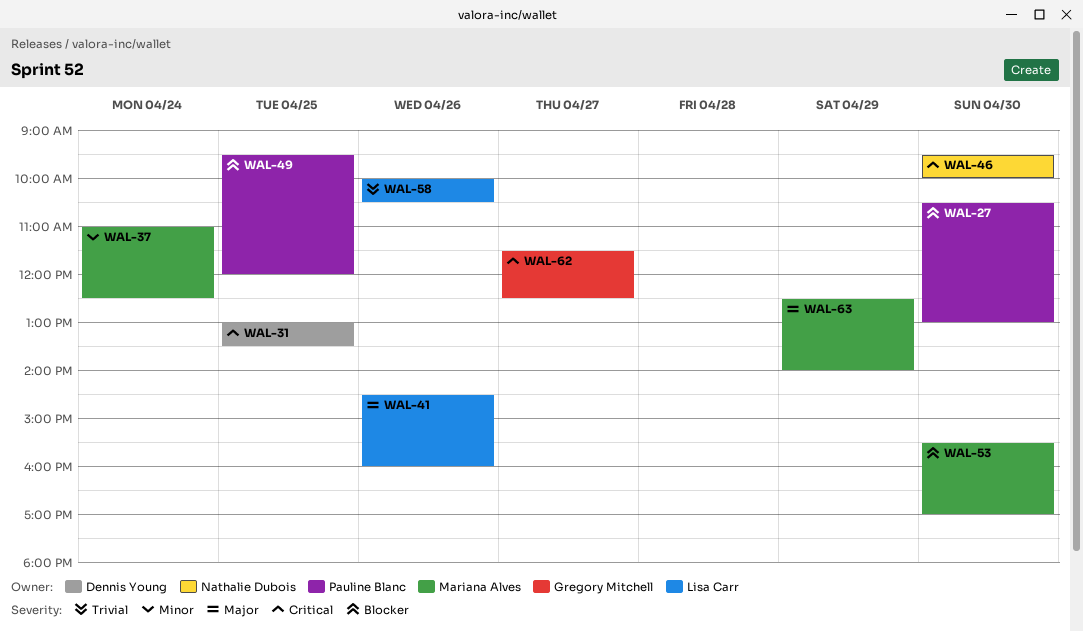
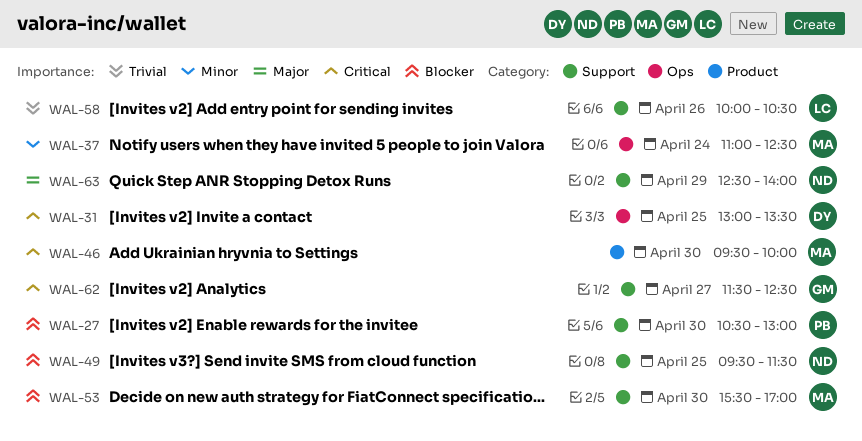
WAL-41: present -> none
WAL-46, owner: Nathalie Dubois -> Mariana Alves
WAL-49, owner: Pauline Blanc -> Nathalie Dubois
WAL-49, ends: 12:00 -> 11:30
WAL-63, owner: Mariana Alves -> Nathalie Dubois

